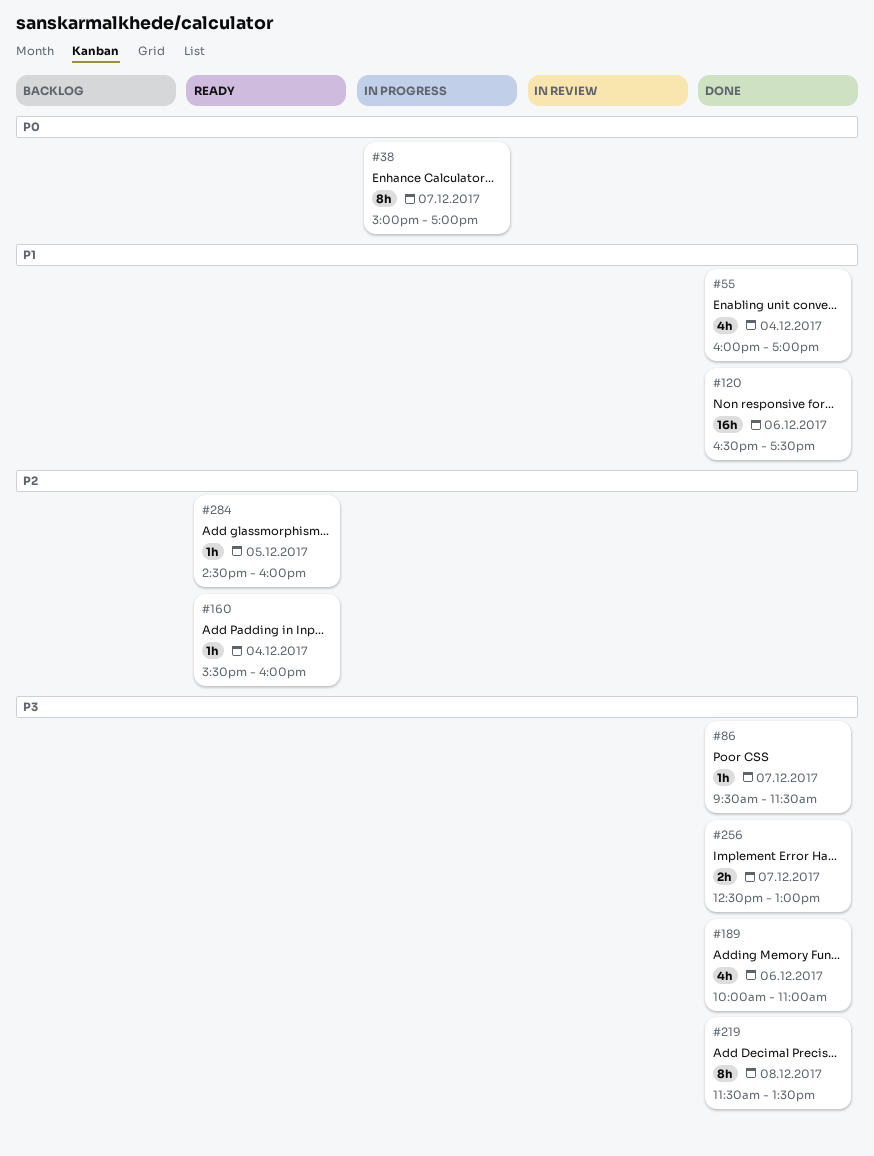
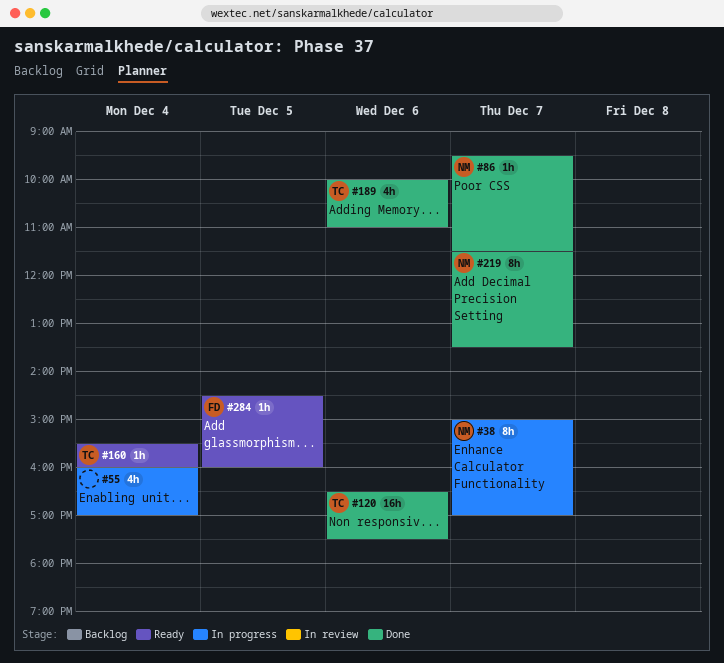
#55, status: Done -> In progress
#219, day: Dec 8 -> Dec 7
#256: present -> none

